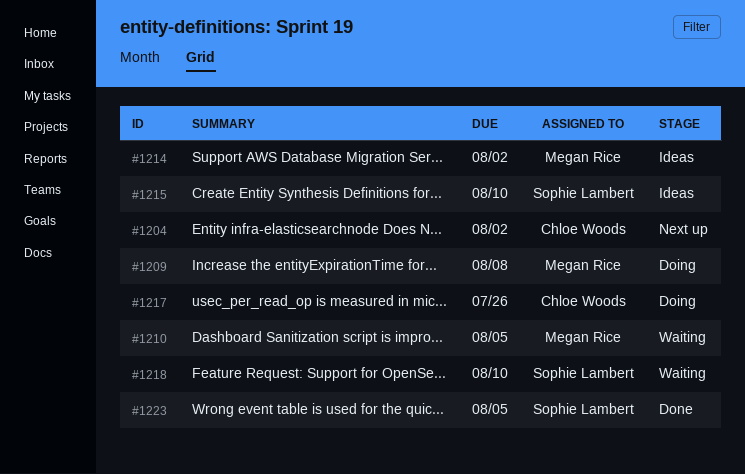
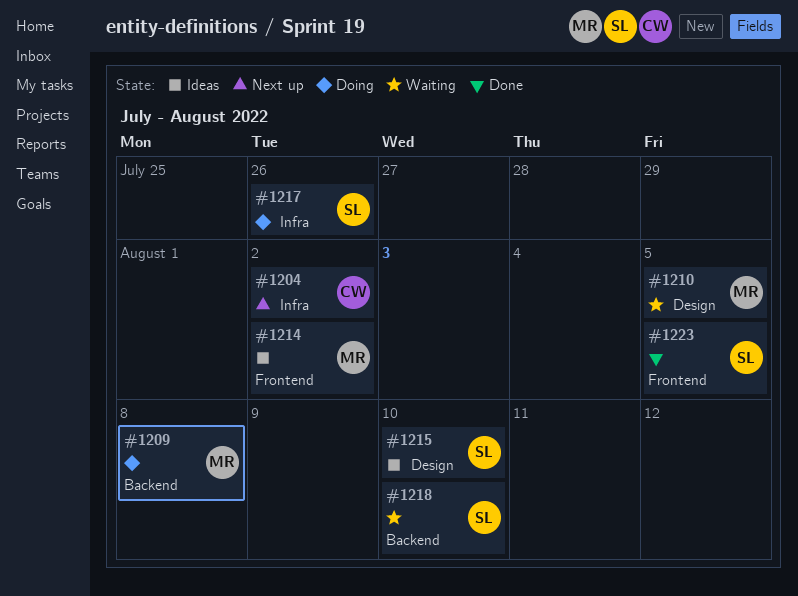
#1217, owner: Chloe Woods -> Sophie Lambert

